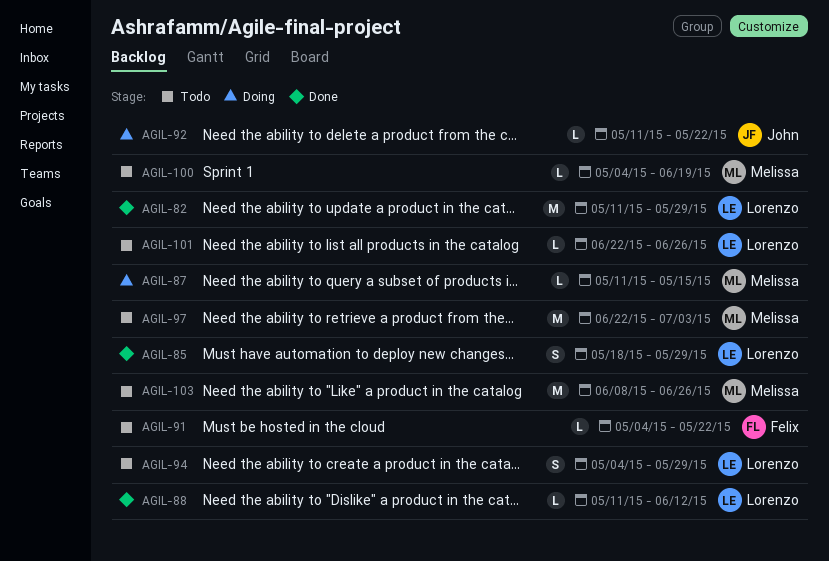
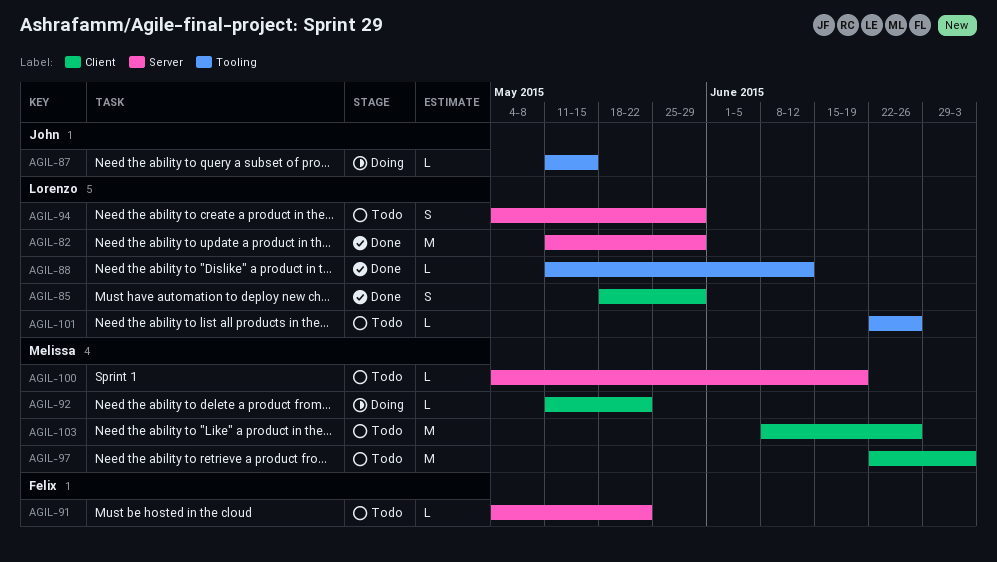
AGIL-87, owner: Melissa -> John
AGIL-92, owner: John -> Melissa

